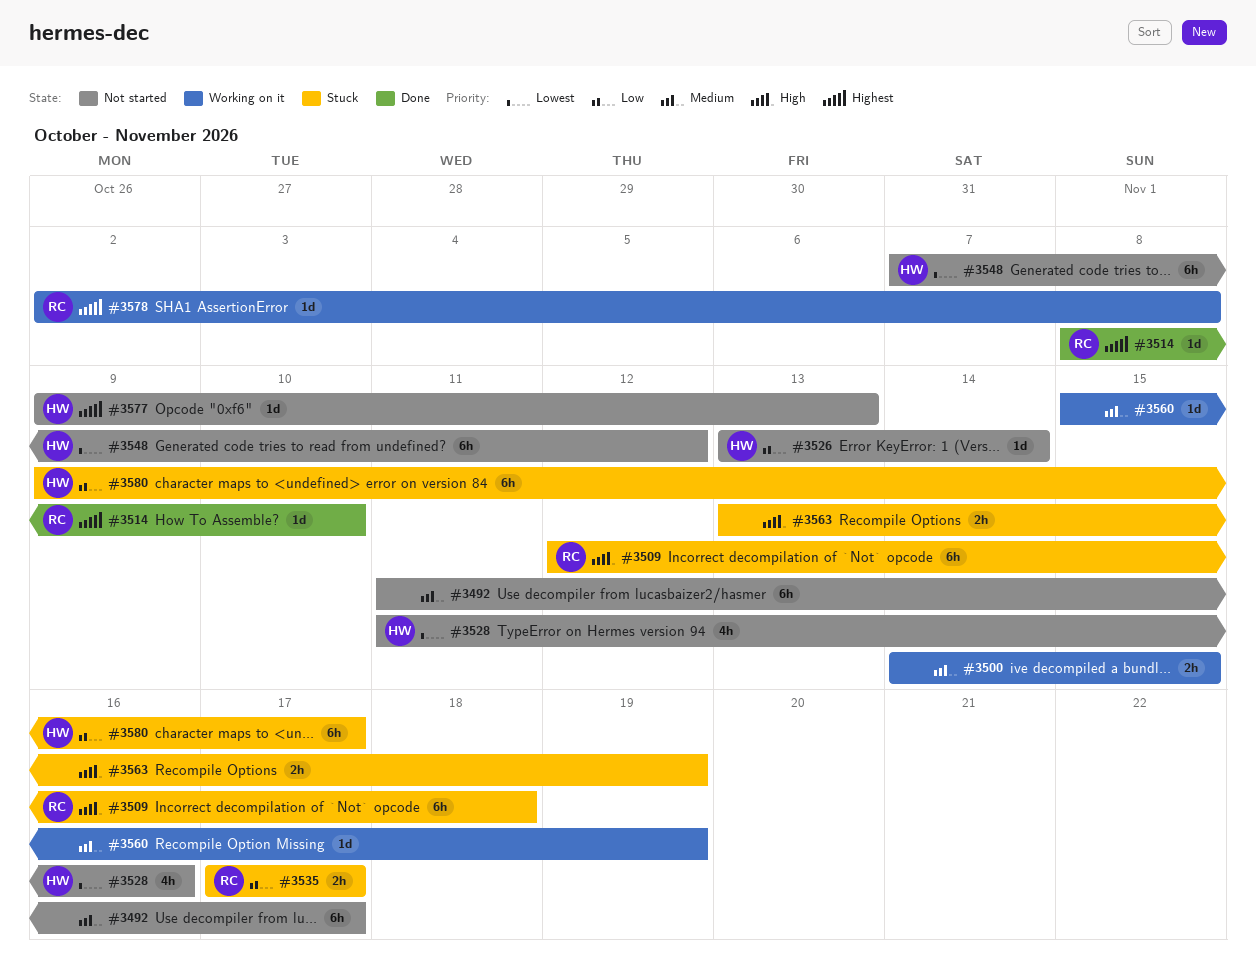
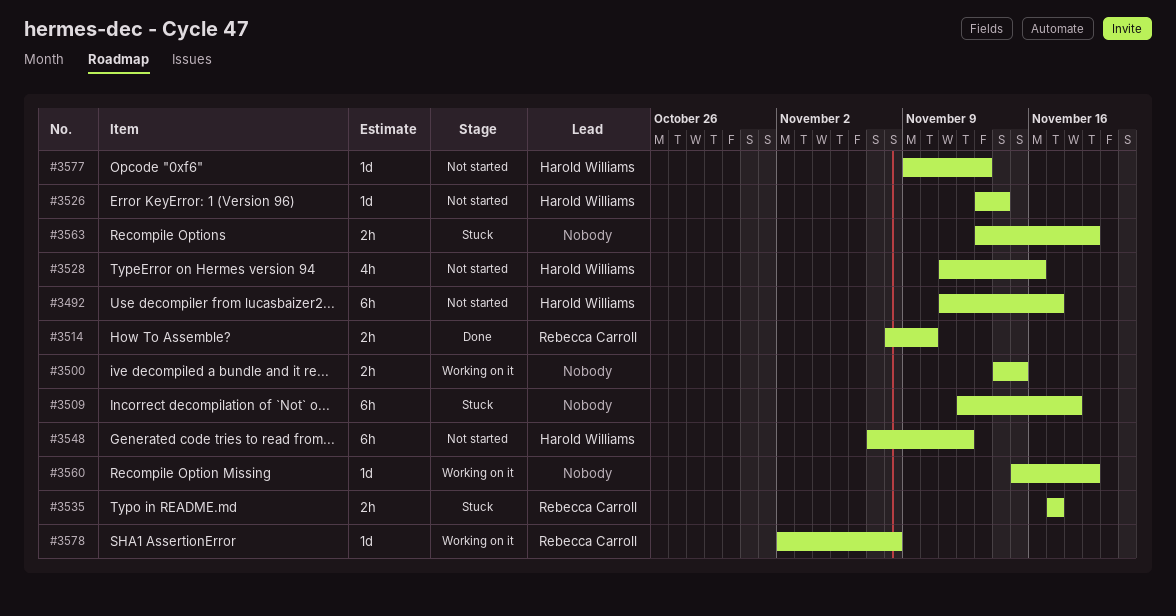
#3492, owner: none -> Harold Williams
#3509, owner: Rebecca Carroll -> none
#3514, estimate: 1d -> 2h
#3580: present -> none

